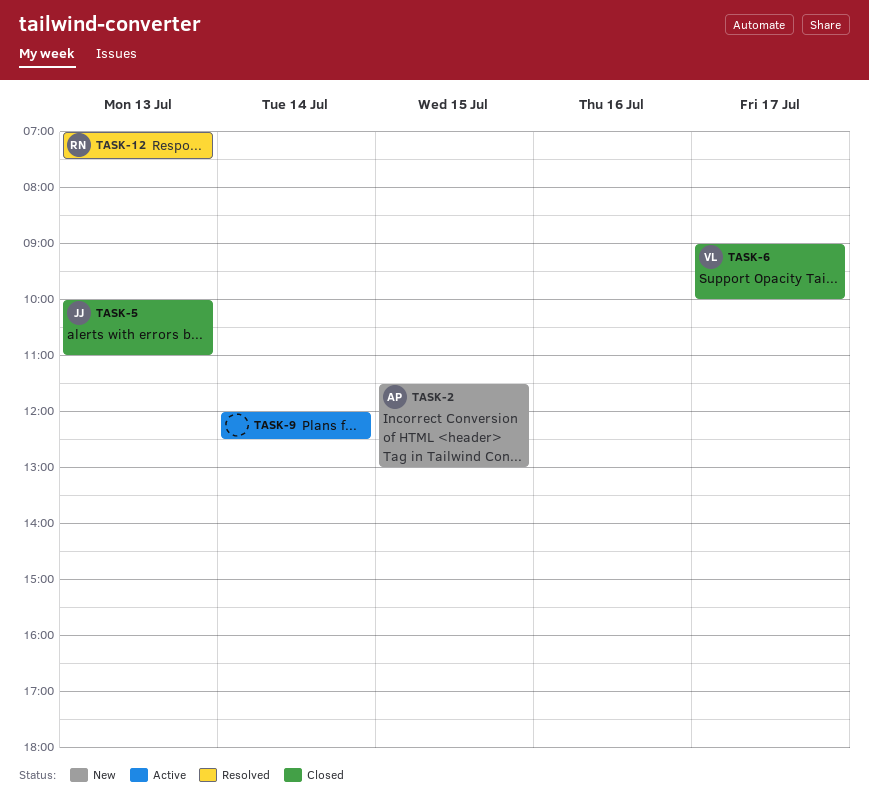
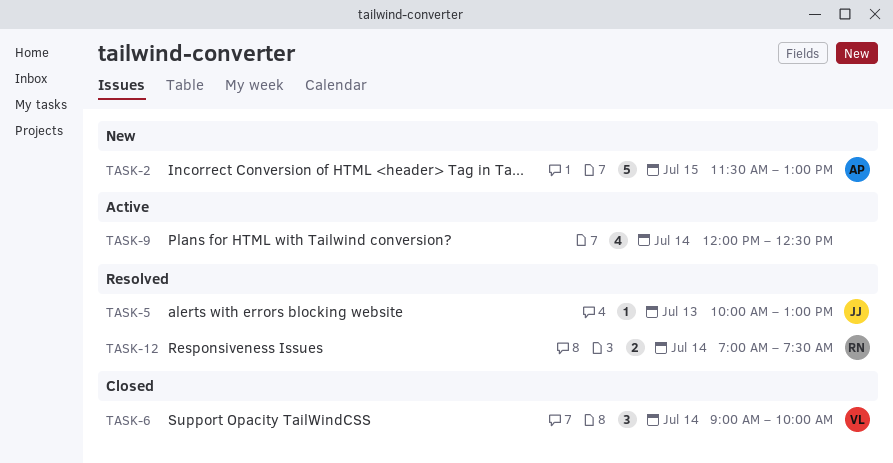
TASK-5, status: Closed -> Resolved
TASK-5, ends: 11:00 -> 13:00
TASK-6, day: Jul 17 -> Jul 14
TASK-12, day: Jul 13 -> Jul 14

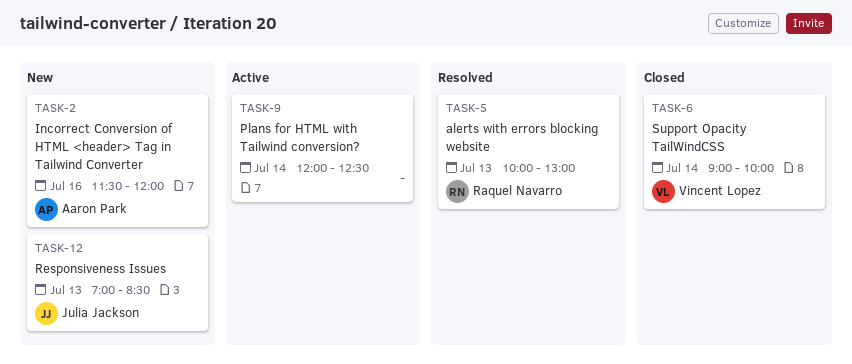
TASK-2, day: Jul 15 -> Jul 16
TASK-2, ends: 13:00 -> 12:00
TASK-5, owner: Julia Jackson -> Raquel Navarro
TASK-12, status: Resolved -> New
TASK-12, owner: Raquel Navarro -> Julia Jackson
TASK-12, day: Jul 14 -> Jul 13
TASK-12, ends: 07:30 -> 08:30

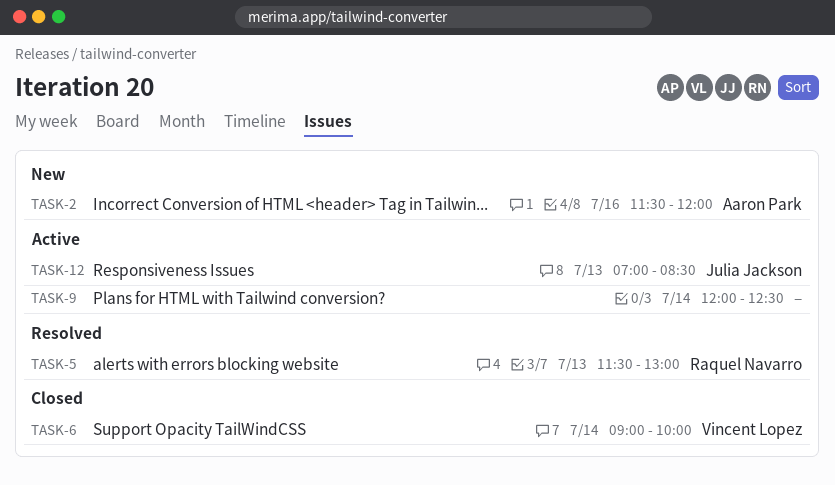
TASK-5, begins: 10:00 -> 11:30
TASK-12, status: New -> Active

